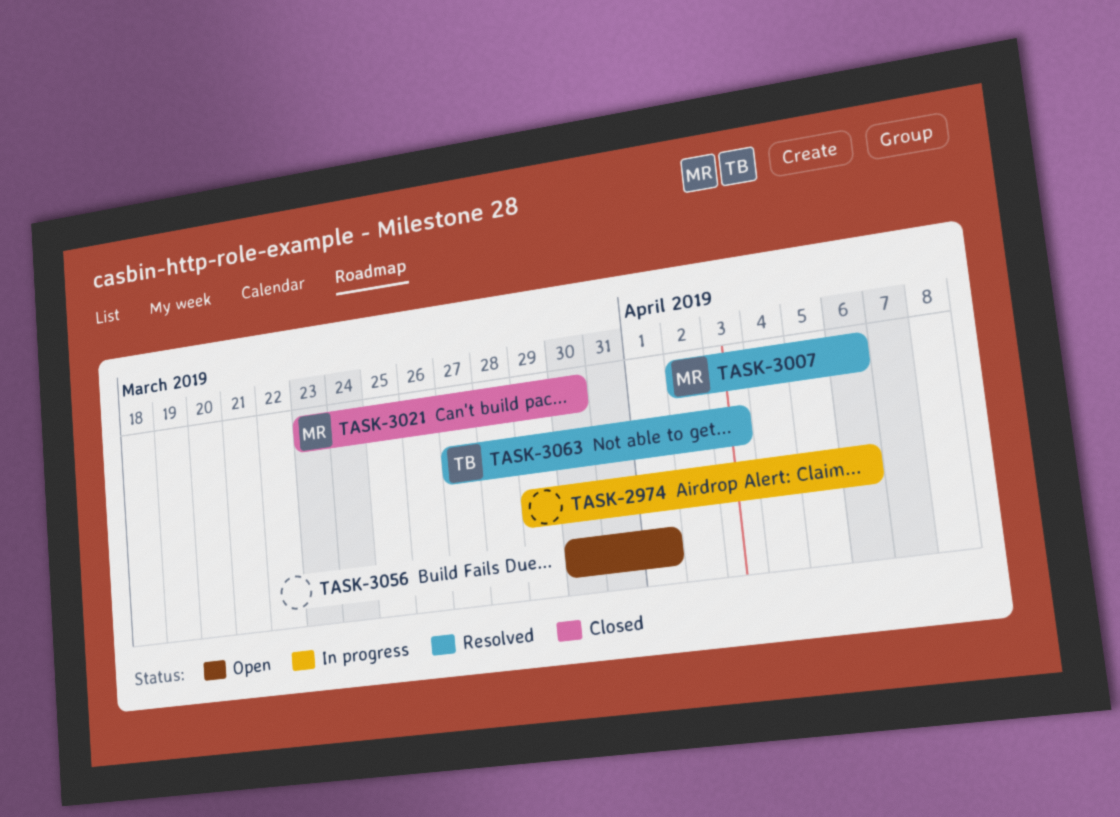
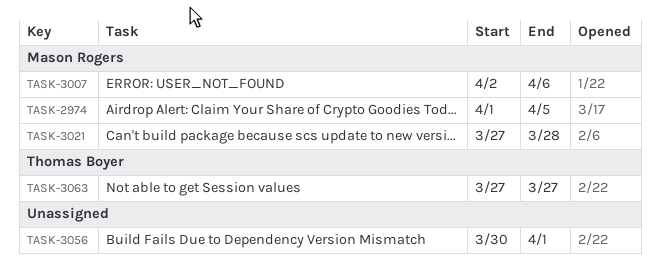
TASK-2974, owner: none -> Mason Rogers
TASK-2974, start: Mar 29 -> Apr 1
TASK-2974, due: Apr 6 -> Apr 5
TASK-3021, start: Mar 23 -> Mar 27
TASK-3021, due: Mar 30 -> Mar 28
TASK-3063, due: Apr 3 -> Mar 27

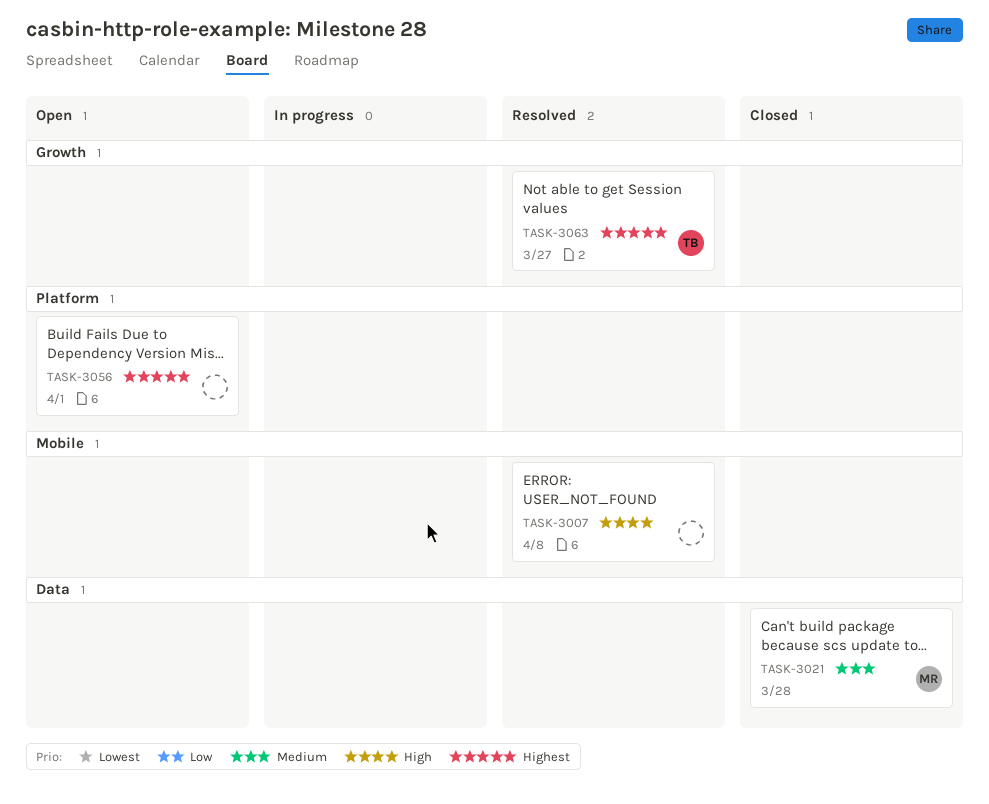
TASK-2974: present -> none
TASK-3007, owner: Mason Rogers -> none
TASK-3007, due: Apr 6 -> Apr 8

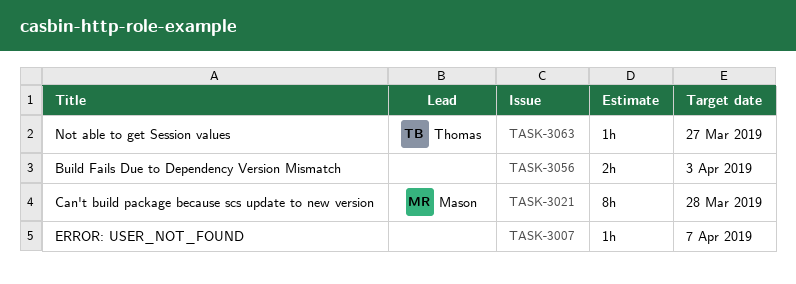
TASK-3007, due: Apr 8 -> Apr 7
TASK-3056, due: Apr 1 -> Apr 3

